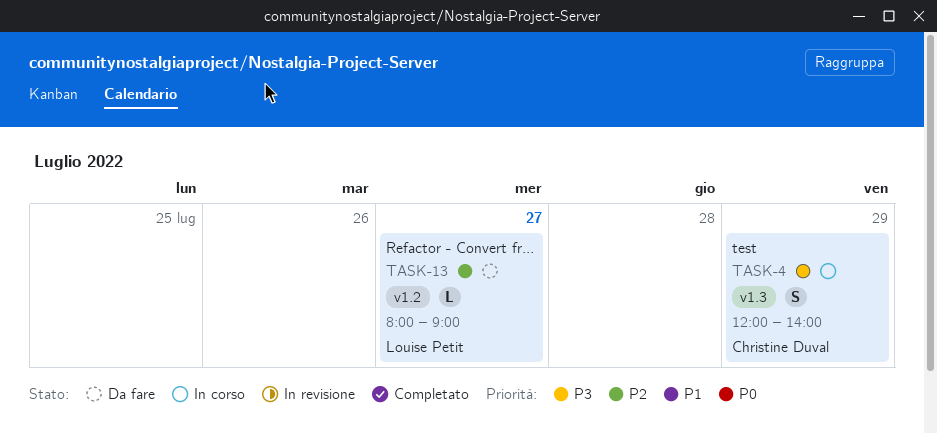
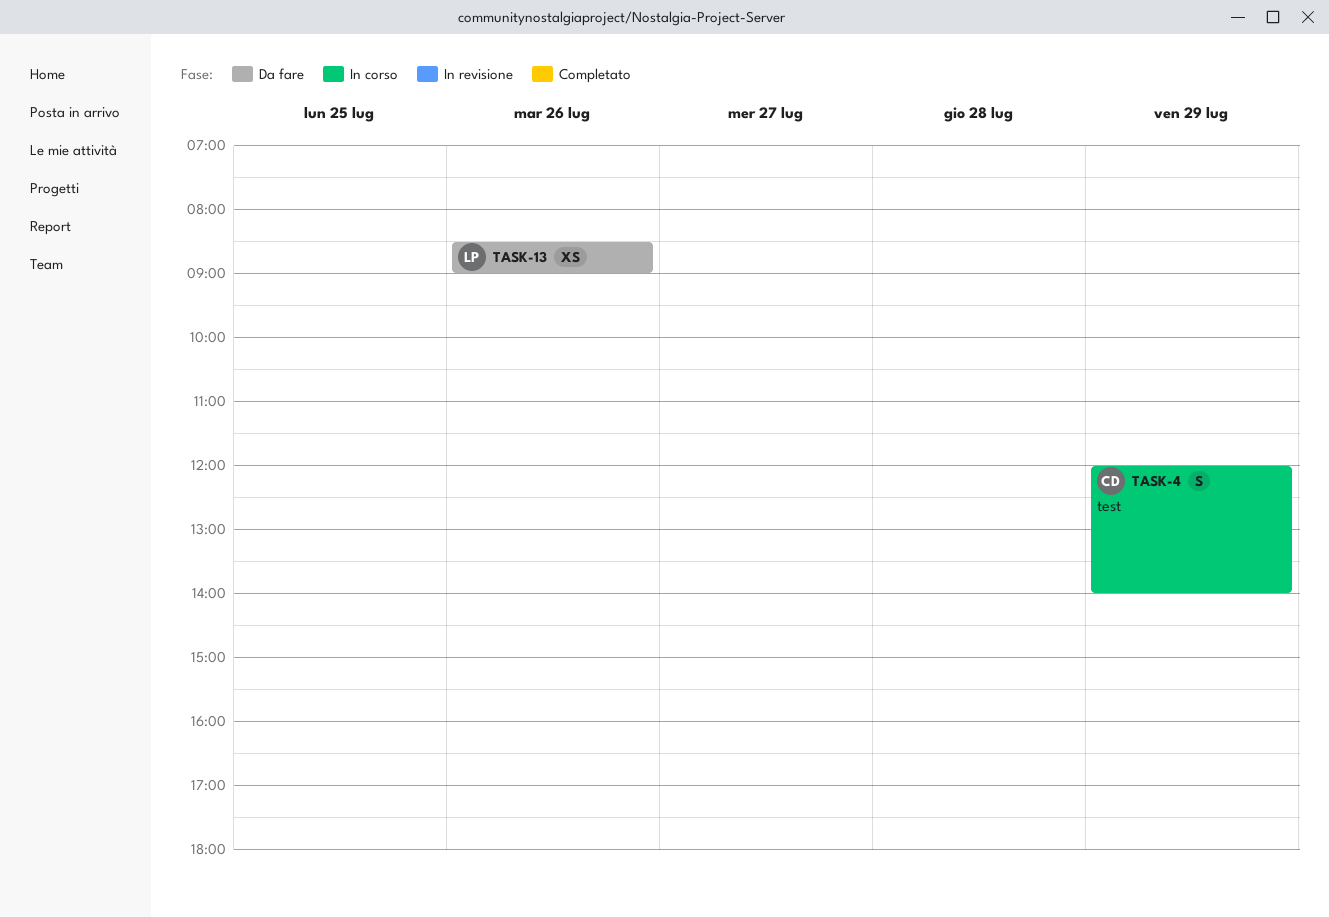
TASK-13, estimate: L -> XS
TASK-13, day: Jul 27 -> Jul 26
TASK-13, begins: 08:00 -> 08:30

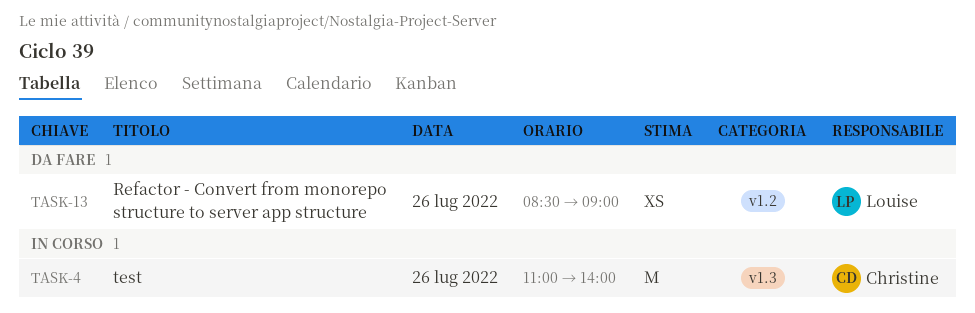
TASK-4, estimate: S -> M
TASK-4, day: Jul 29 -> Jul 26
TASK-4, begins: 12:00 -> 11:00

